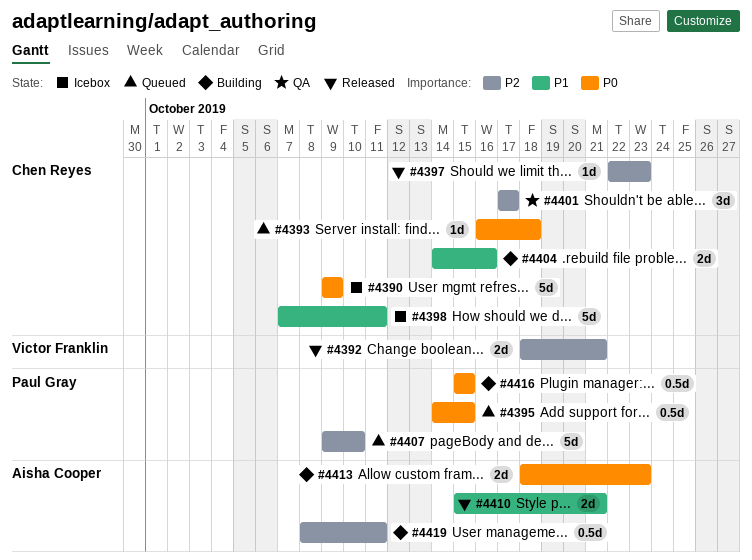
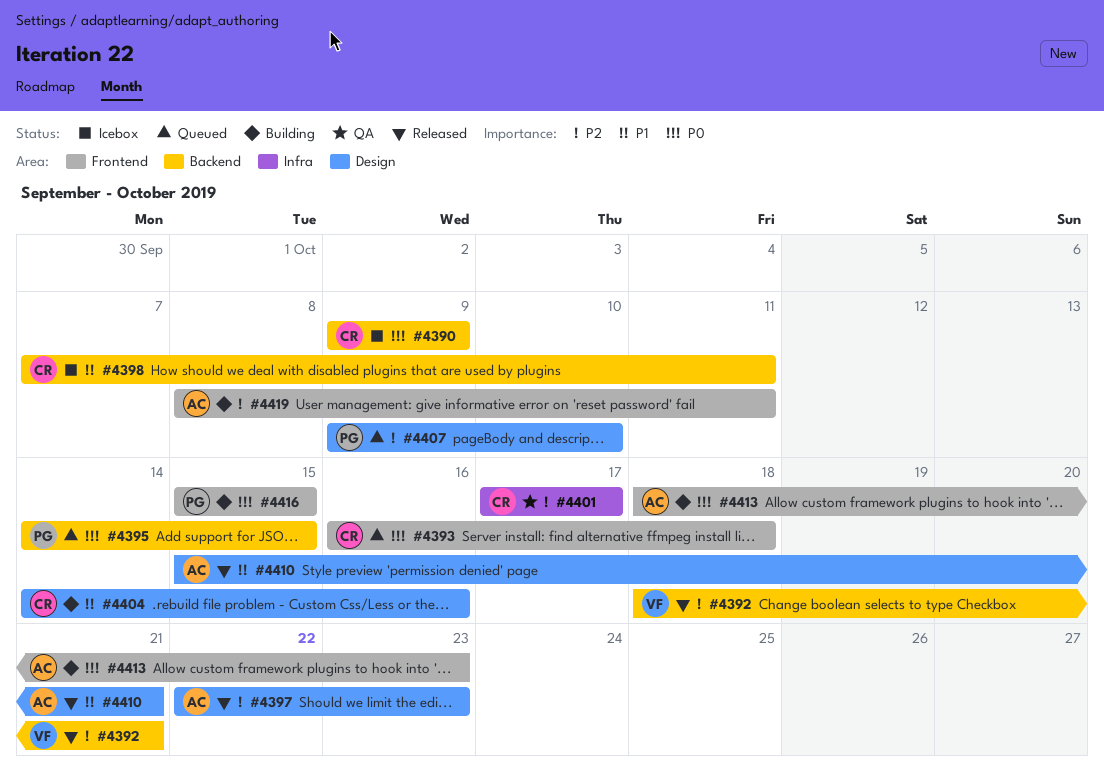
#4397, owner: Chen Reyes -> Aisha Cooper

